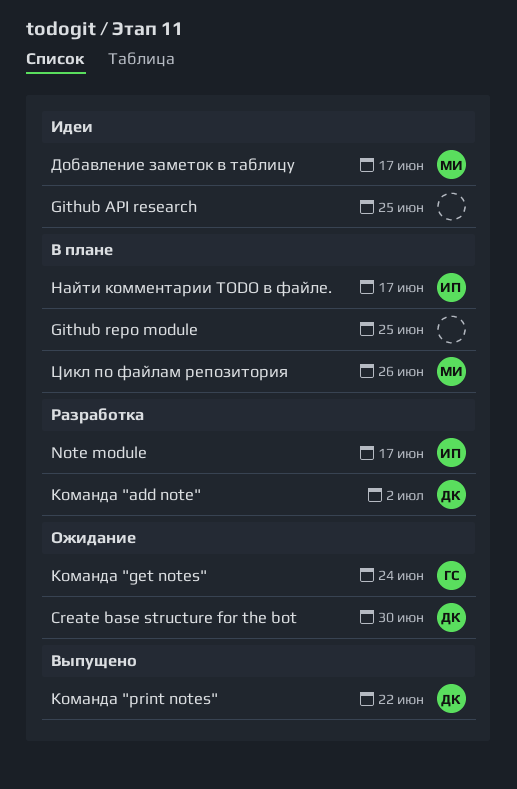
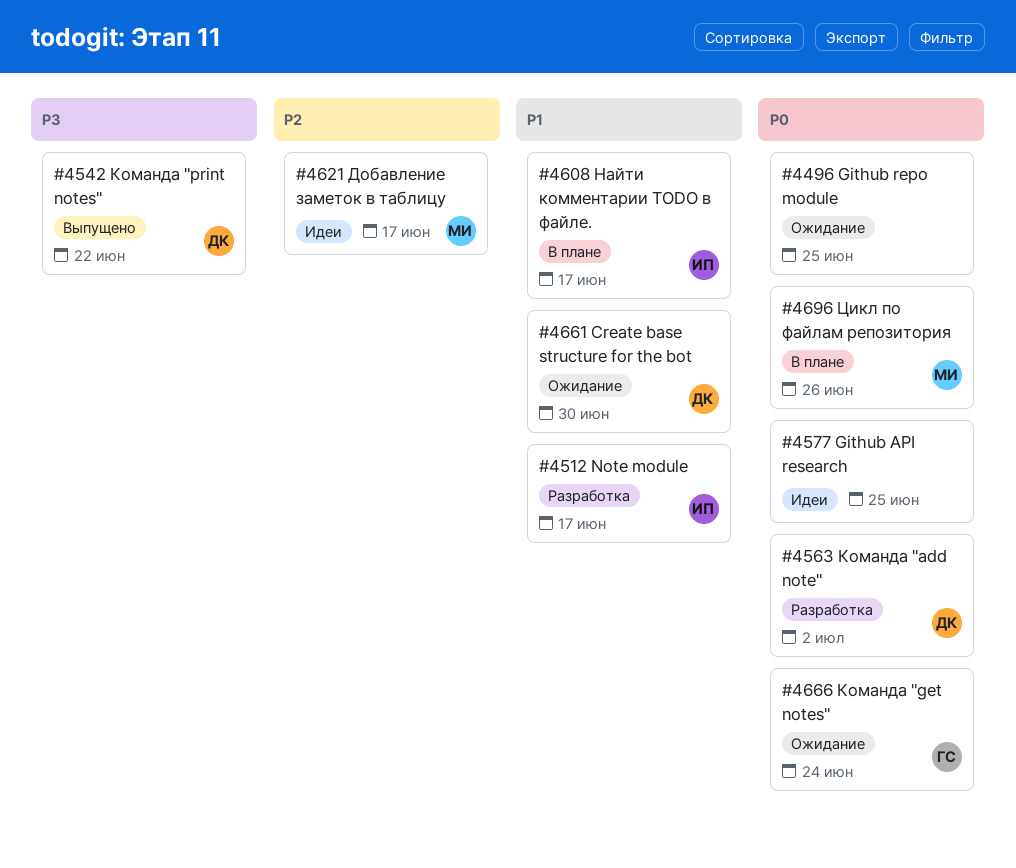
Github repo module, status: В плане -> Ожидание

